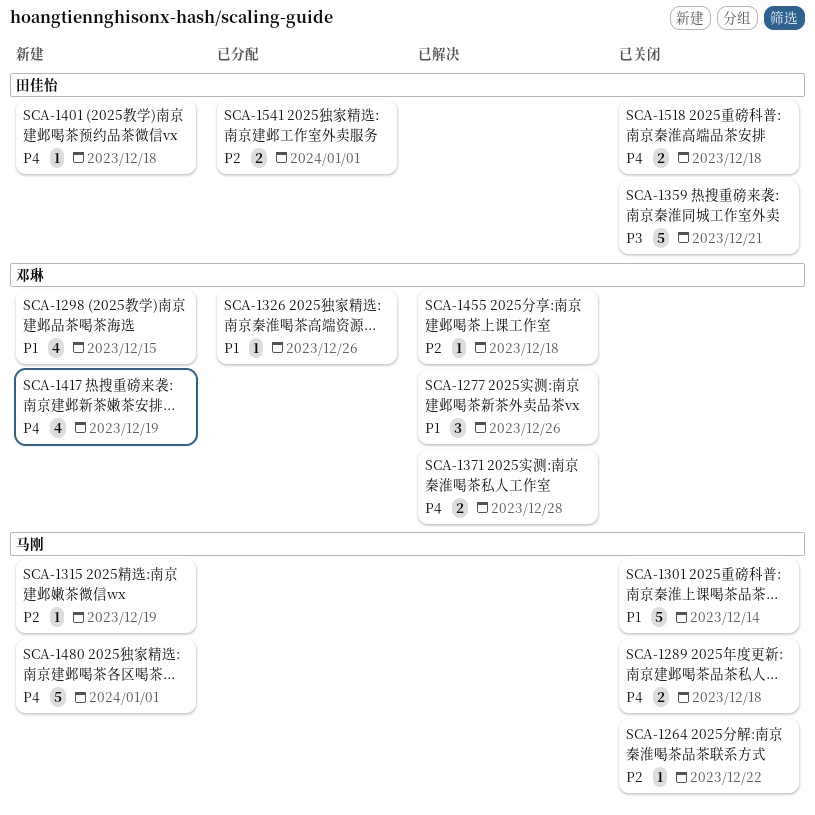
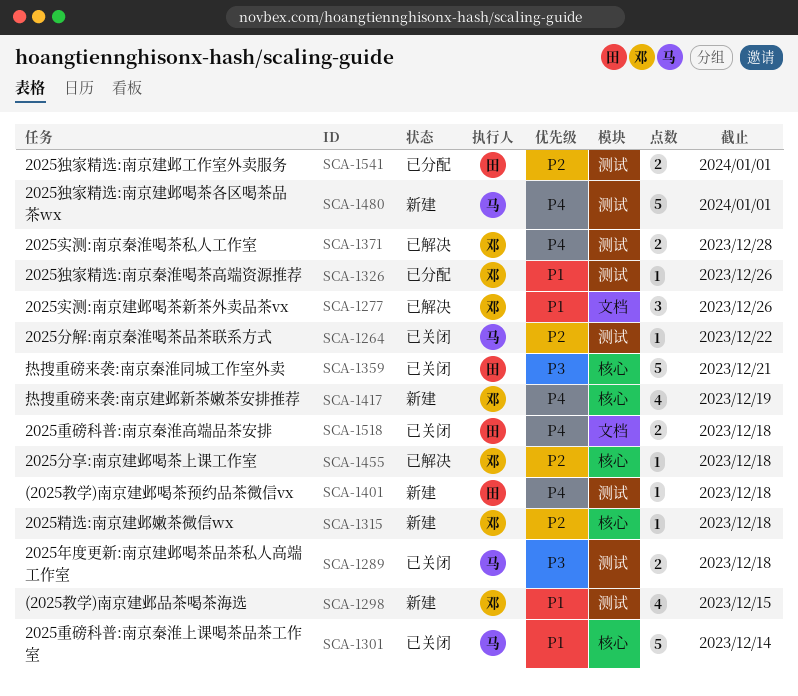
SCA-1289, priority: P4 -> P3
SCA-1315, owner: 马刚 -> 邓琳
SCA-1315, due: Dec 19 -> Dec 18

